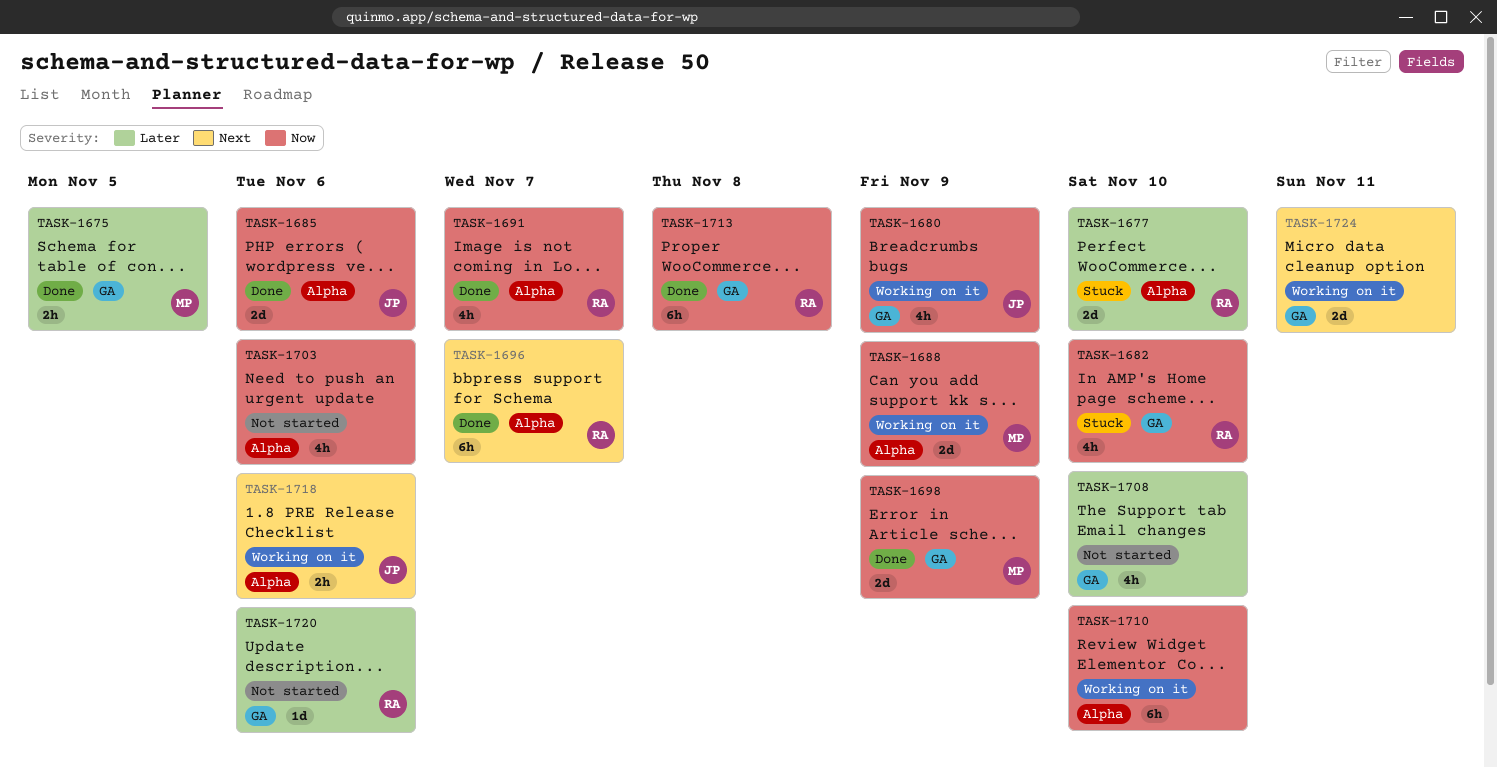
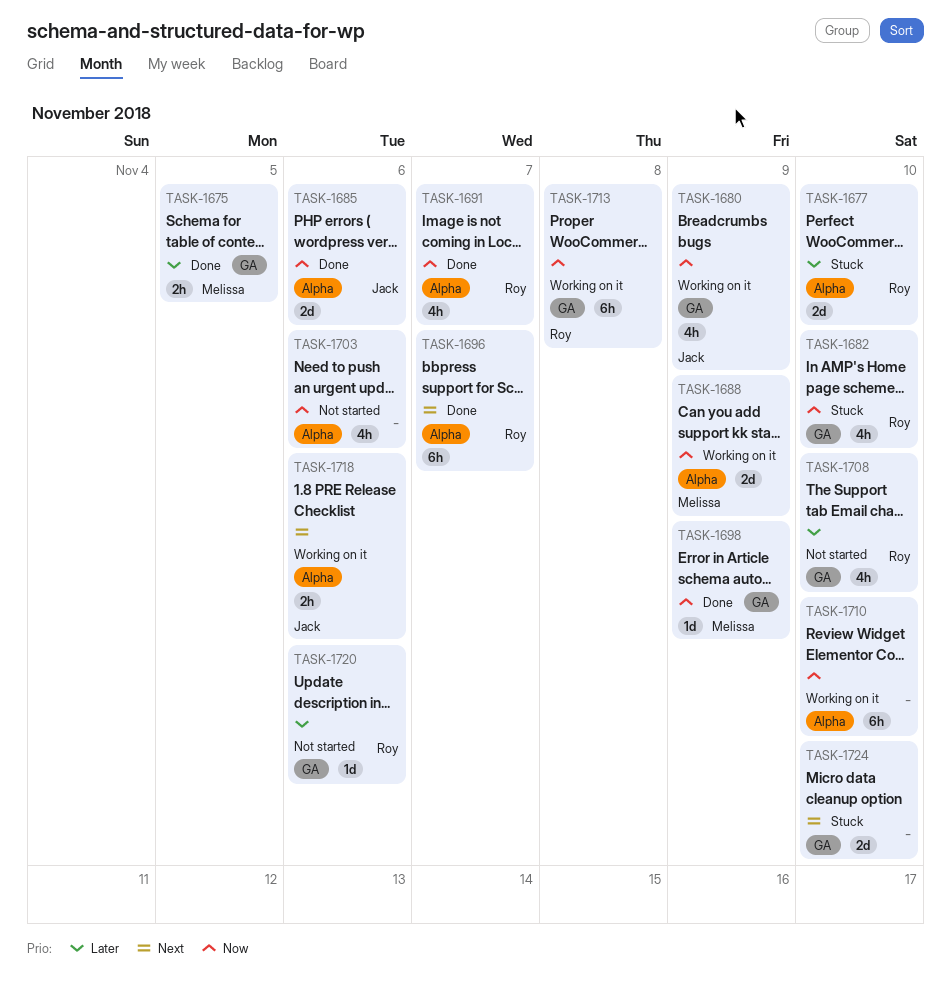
TASK-1698, estimate: 2d -> 1d
TASK-1708, owner: none -> Roy
TASK-1713, status: Done -> Working on it
TASK-1724, status: Working on it -> Stuck
TASK-1724, due: Nov 11 -> Nov 10

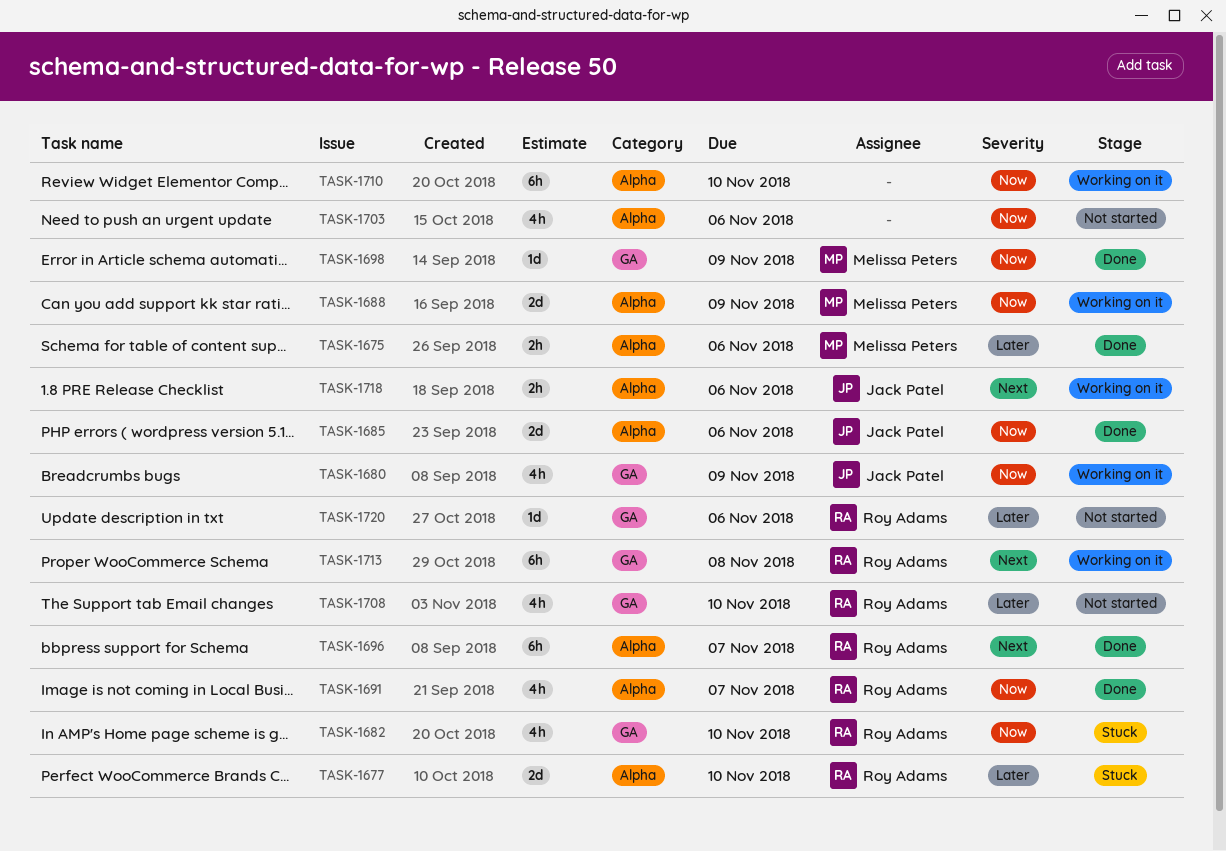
TASK-1675, label: GA -> Alpha
TASK-1675, due: Nov 5 -> Nov 6
TASK-1713, priority: Now -> Next
TASK-1724: present -> none

